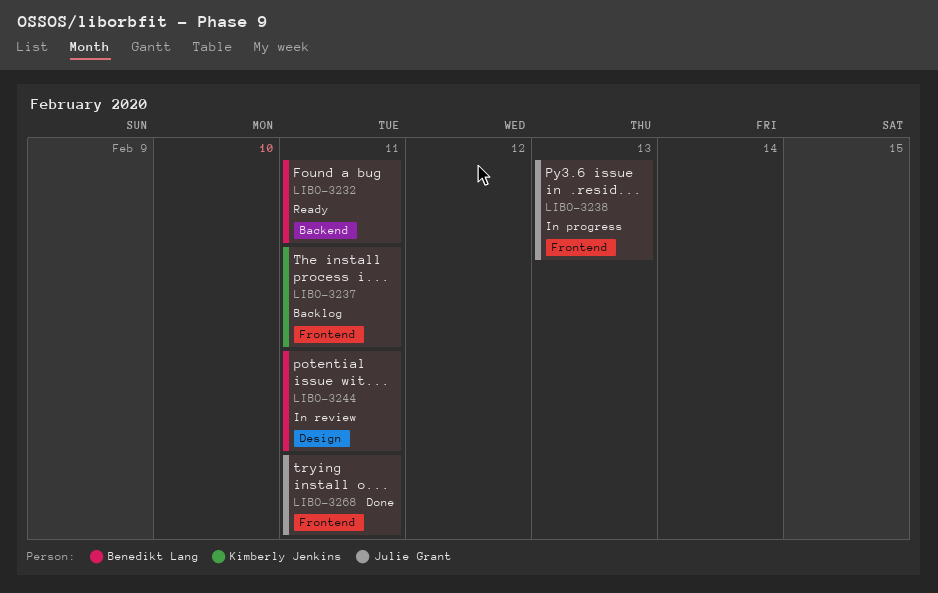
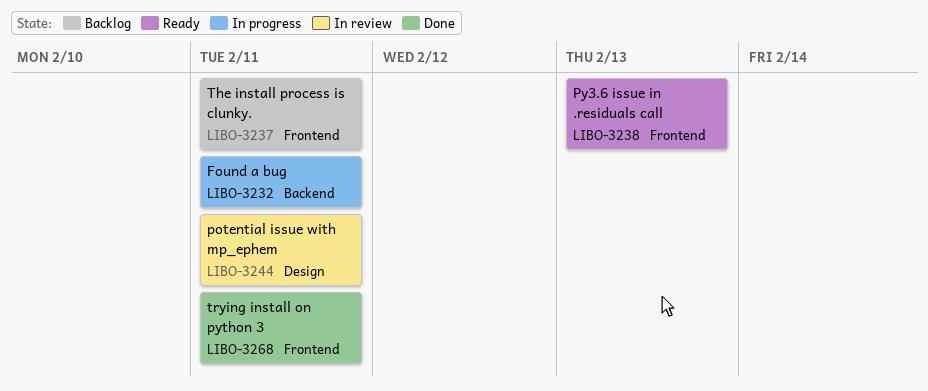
LIBO-3232, status: Ready -> In progress
LIBO-3238, status: In progress -> Ready

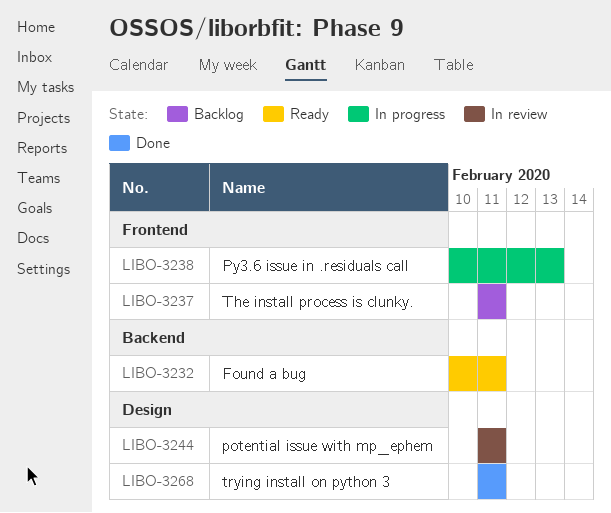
LIBO-3232, status: In progress -> Ready
LIBO-3238, status: Ready -> In progress
LIBO-3268, label: Frontend -> Design

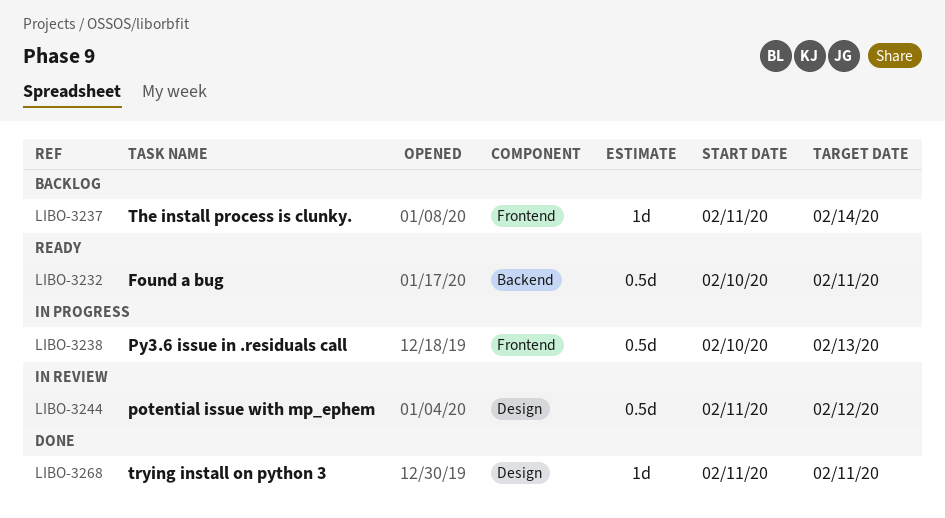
LIBO-3237, due: Feb 11 -> Feb 14
LIBO-3244, due: Feb 11 -> Feb 12

